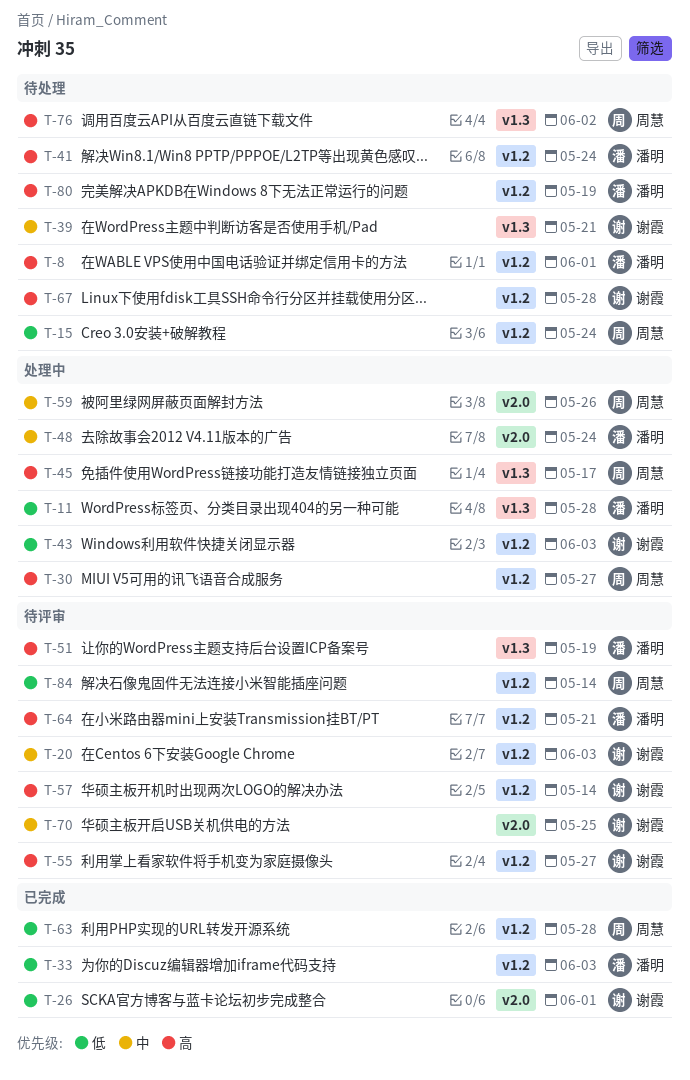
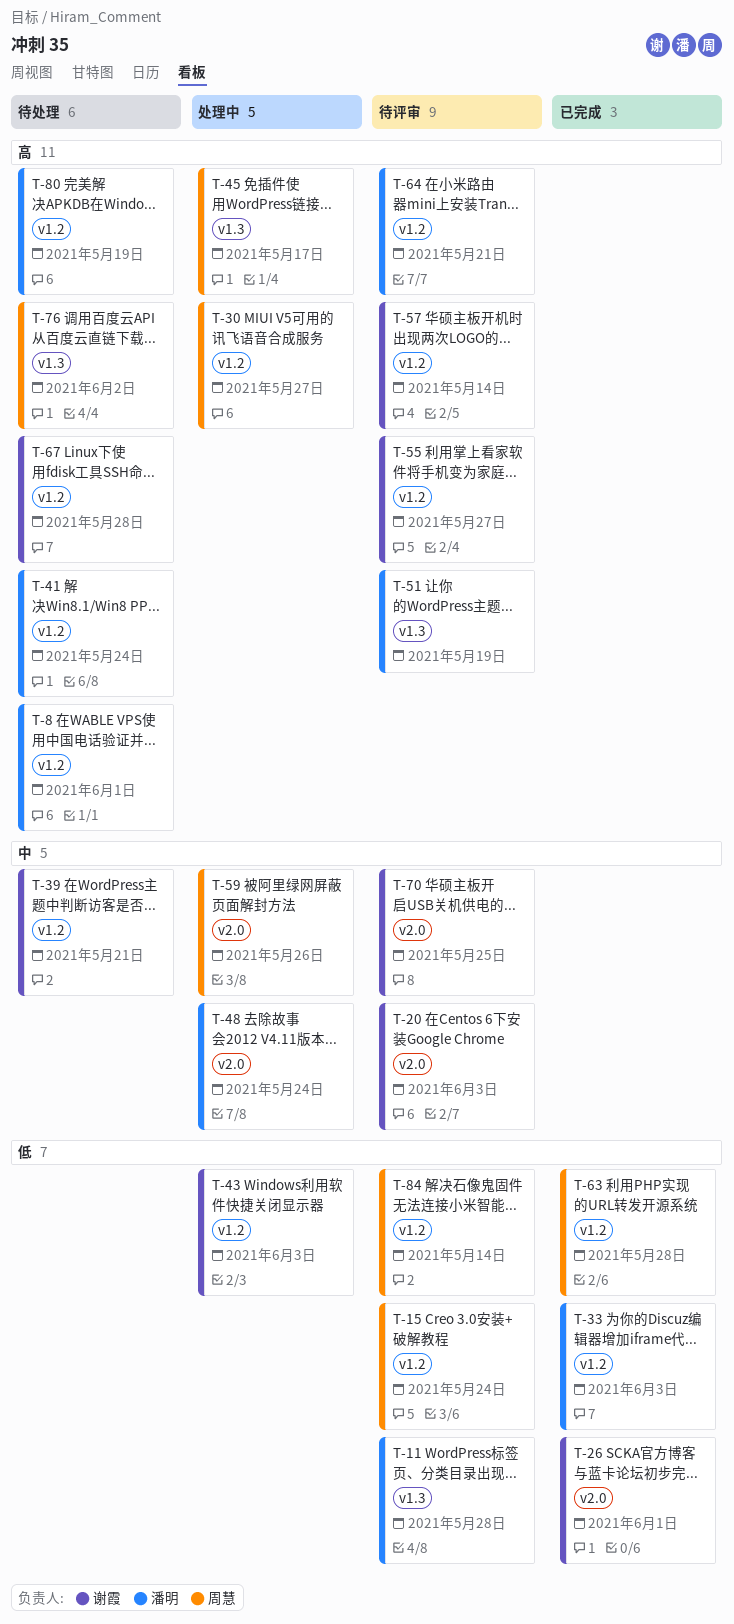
T-11, status: 处理中 -> 待评审
T-15, status: 待处理 -> 待评审
T-20, label: v1.2 -> v2.0
T-39, label: v1.3 -> v1.2

